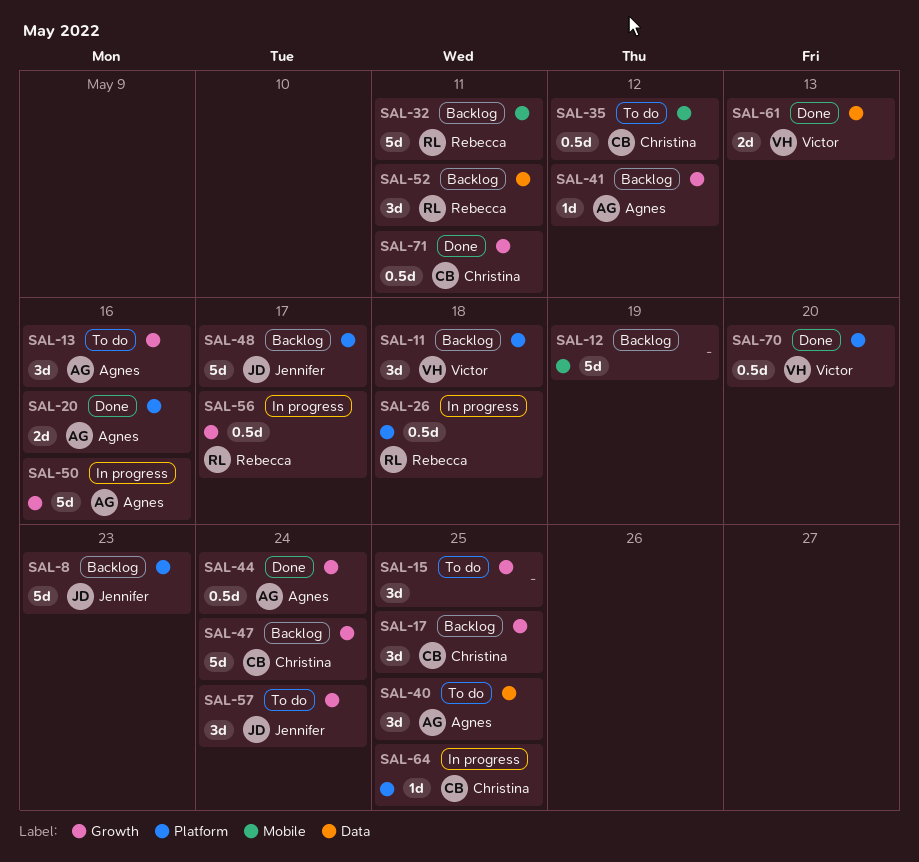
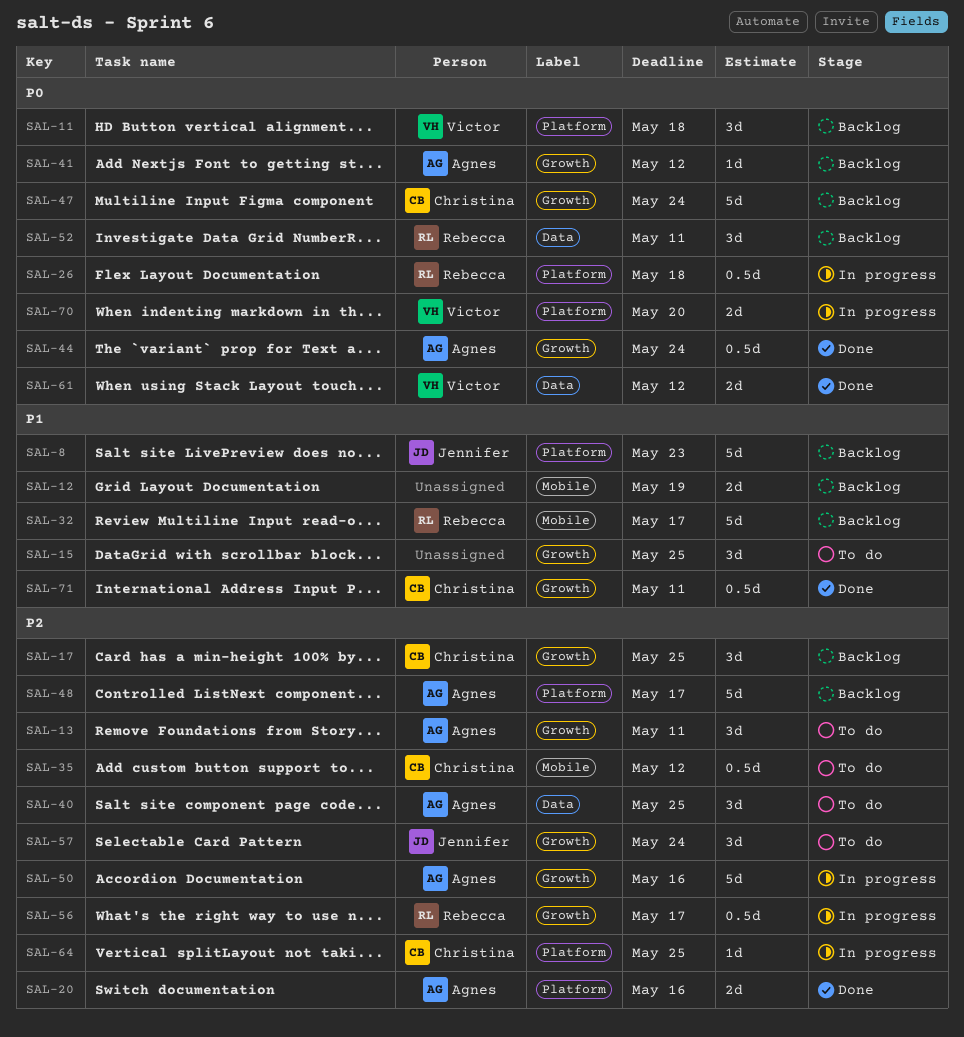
SAL-12, estimate: 5d -> 2d
SAL-13, due: May 16 -> May 11
SAL-32, due: May 11 -> May 17
SAL-48, owner: Jennifer -> Agnes
SAL-61, due: May 13 -> May 12
SAL-70, status: Done -> In progress
SAL-70, estimate: 0.5d -> 2d

